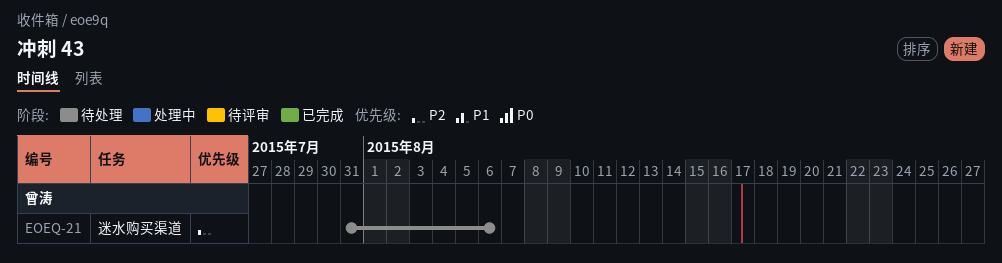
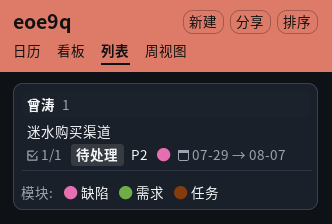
迷水购买渠道, start: Jul 31 -> Jul 29
迷水购买渠道, due: Aug 6 -> Aug 7

